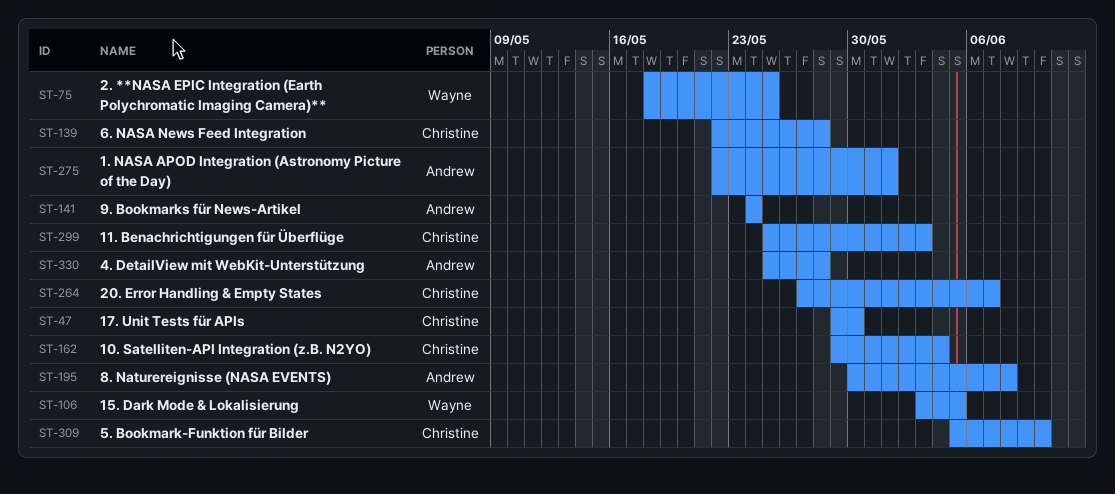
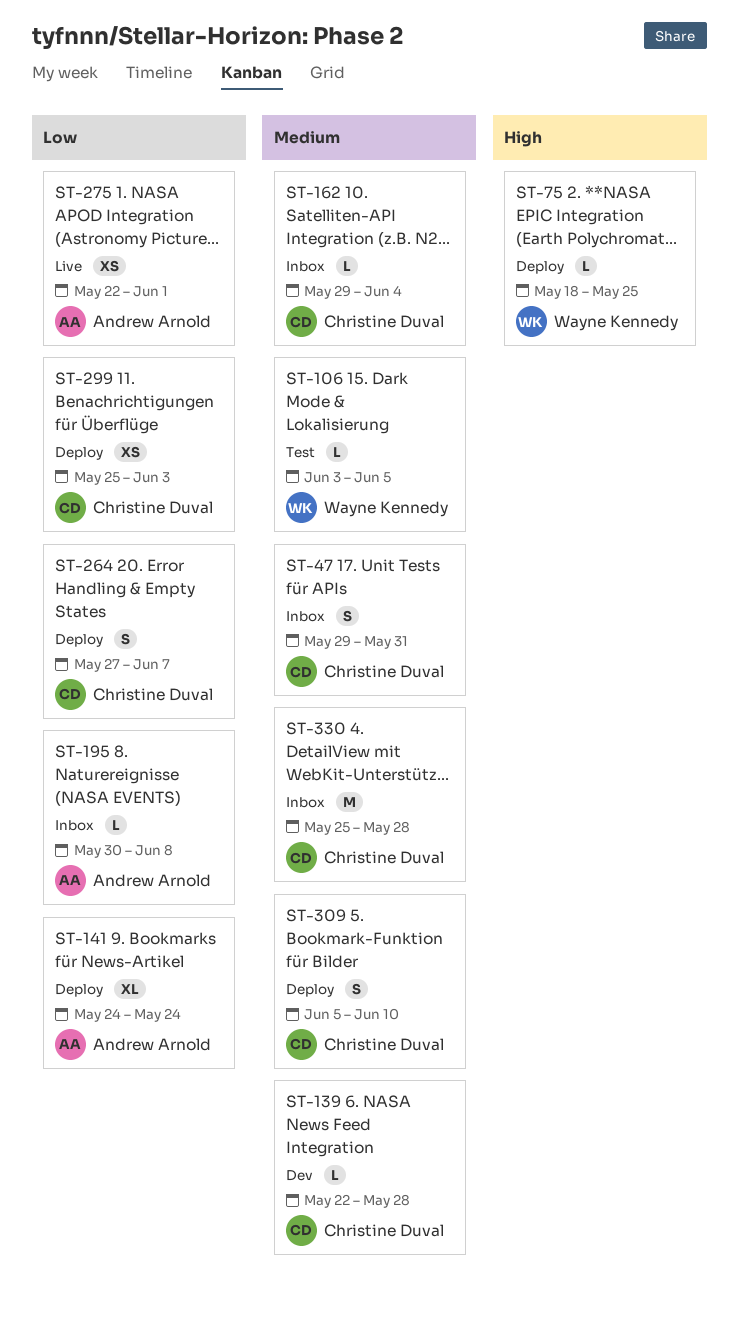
ST-47, due: May 30 -> May 31
ST-330, owner: Andrew Arnold -> Christine Duval

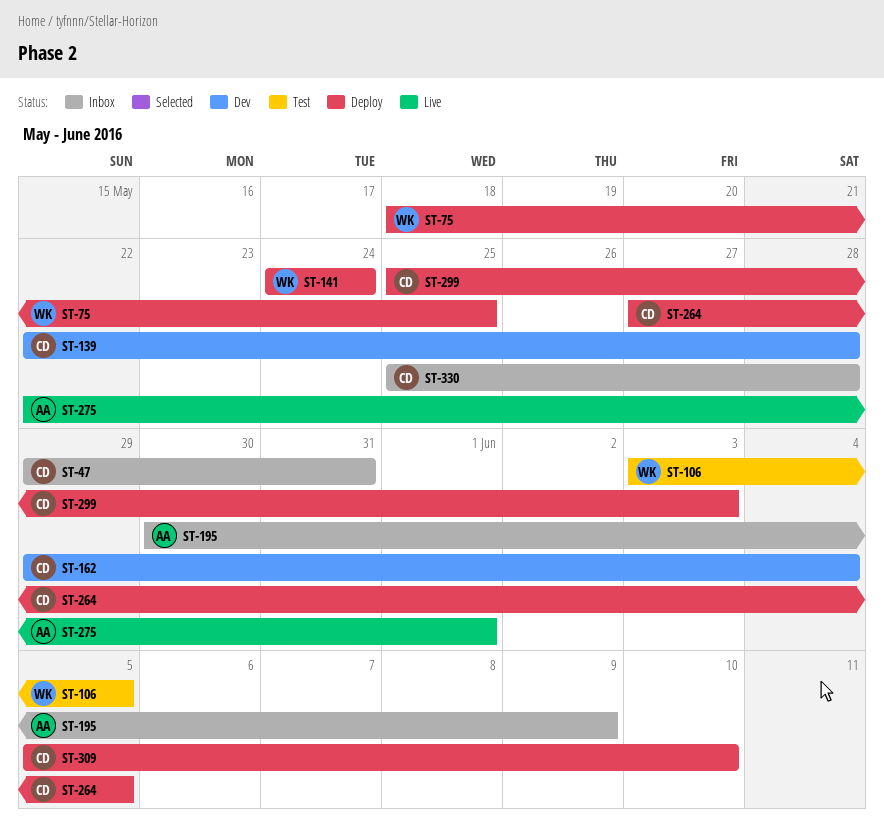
ST-141, owner: Andrew Arnold -> Wayne Kennedy
ST-162, status: Inbox -> Dev
ST-195, due: Jun 8 -> Jun 9
ST-264, due: Jun 7 -> Jun 5

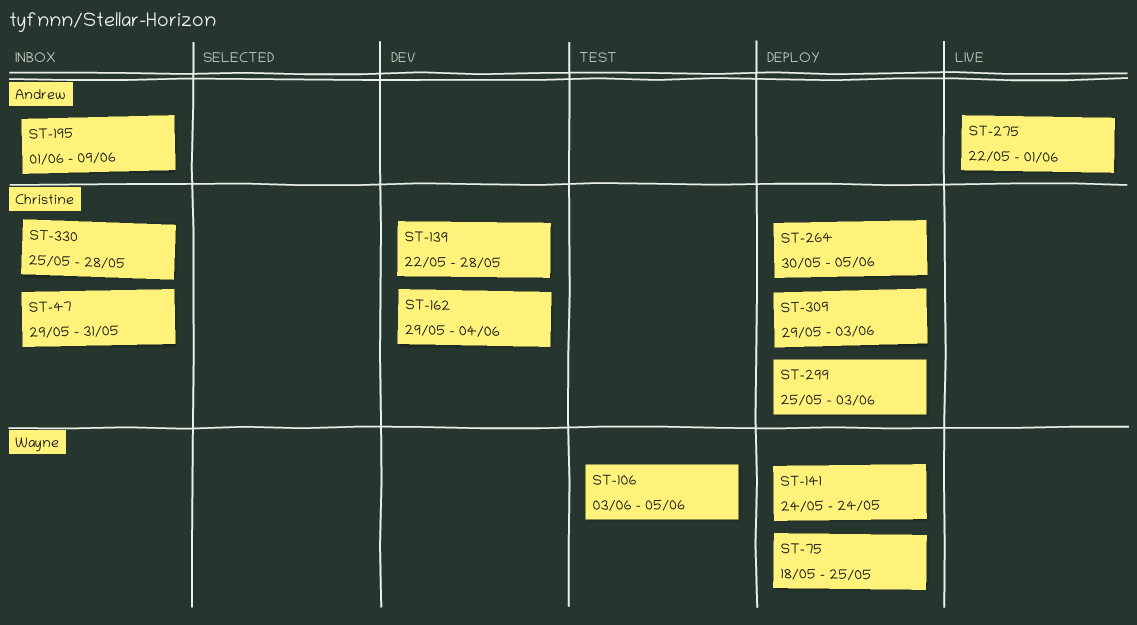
ST-195, start: May 30 -> Jun 1
ST-264, start: May 27 -> May 30
ST-309, start: Jun 5 -> May 29
ST-309, due: Jun 10 -> Jun 3

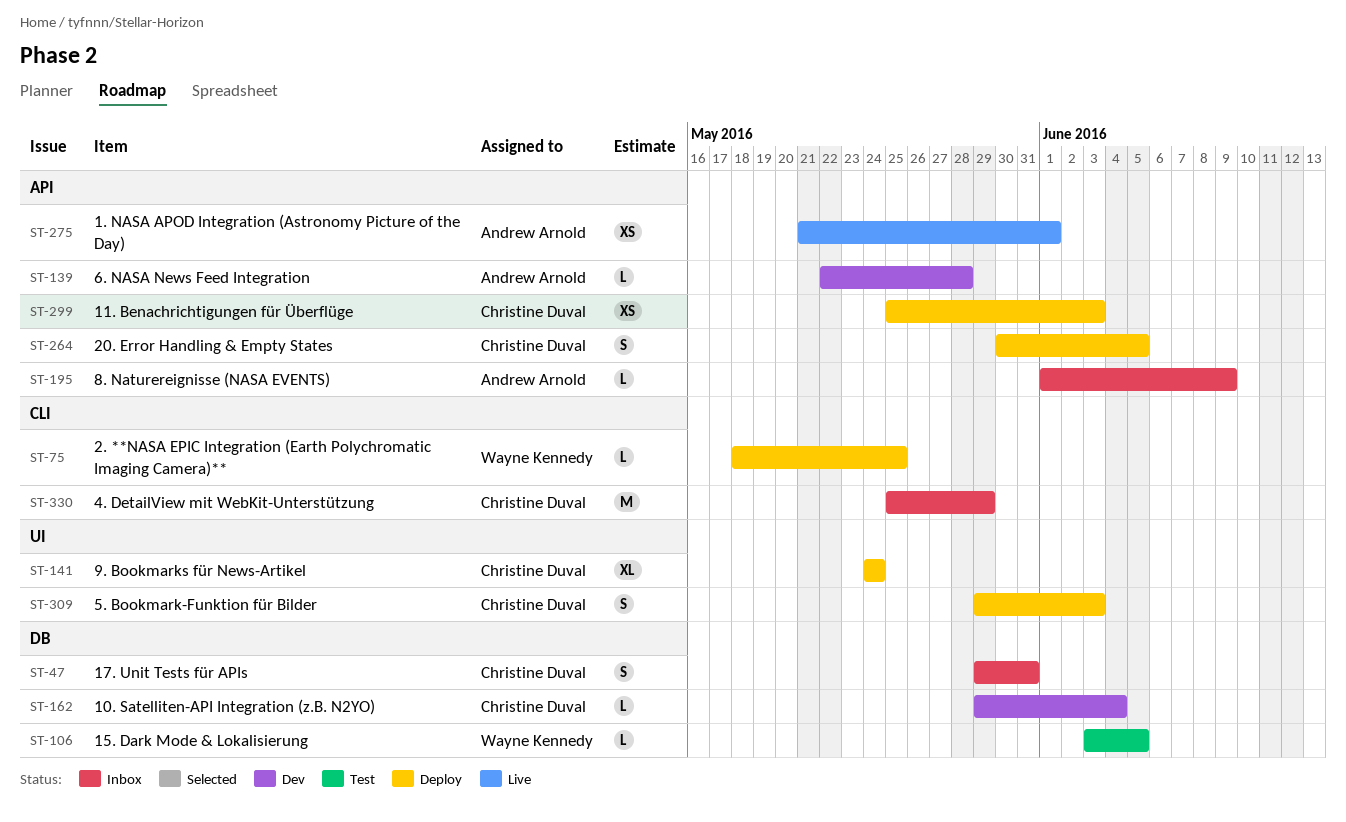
ST-139, owner: Christine Duval -> Andrew Arnold
ST-141, owner: Wayne Kennedy -> Christine Duval
ST-275, start: May 22 -> May 21
ST-330, due: May 28 -> May 29

